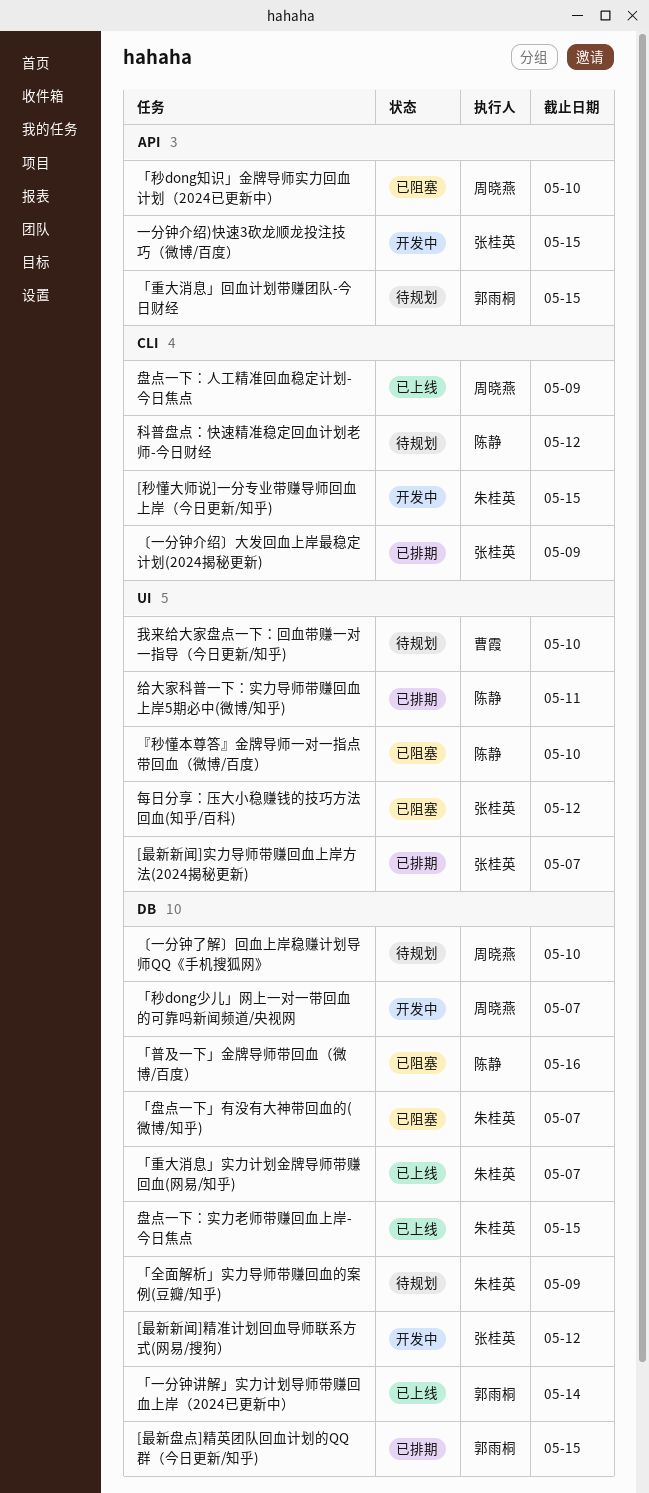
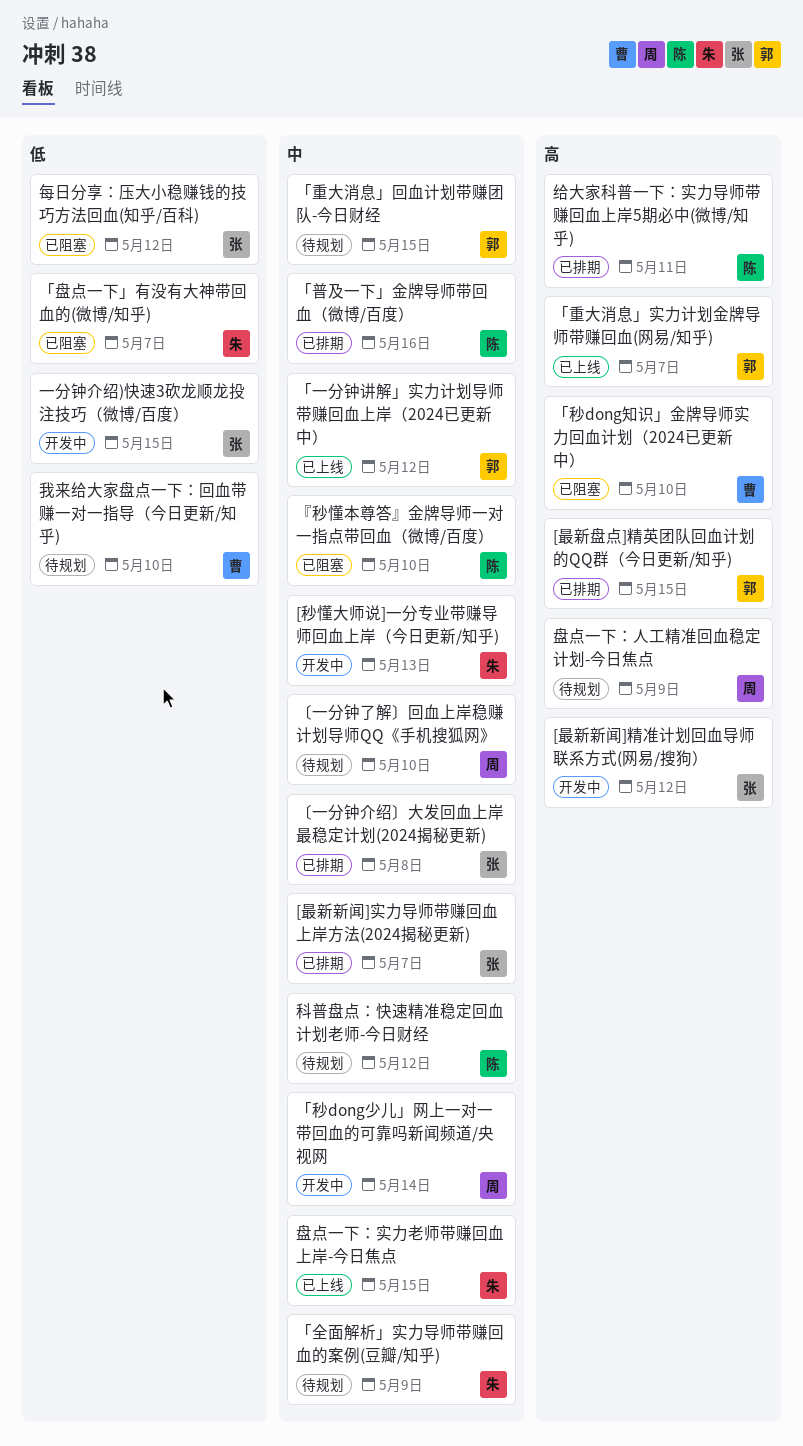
[秒懂大师说]一分专业带赚导师回血上岸（今日更新/知乎), due: May 15 -> May 13
「一分钟讲解」实力计划导师带赚回血上岸（2024已更新中）, due: May 14 -> May 12
「普及一下」金牌导师带回血（微博/百度）, status: 已阻塞 -> 已排期
「秒dong少儿」网上一对一带回血的可靠吗新闻频道/央视网, due: May 7 -> May 14
「秒dong知识」金牌导师实力回血计划（2024已更新中）, owner: 周晓燕 -> 曹霞
「重大消息」实力计划金牌导师带赚回血(网易/知乎), owner: 朱桂英 -> 郭雨桐
〔一分钟介绍〕大发回血上岸最稳定计划(2024揭秘更新), due: May 9 -> May 8
盘点一下：人工精准回血稳定计划-今日焦点, status: 已上线 -> 待规划

